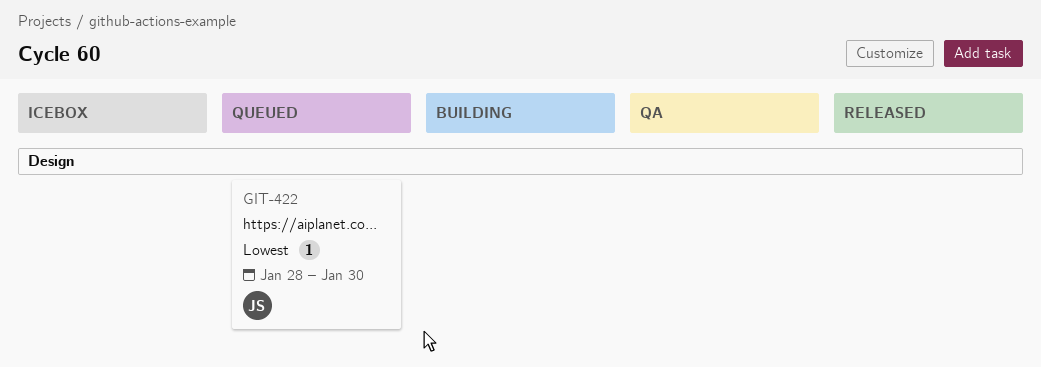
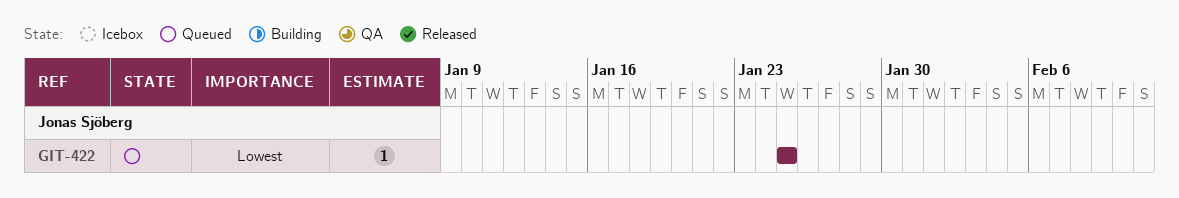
GIT-422, start: Jan 28 -> Jan 25
GIT-422, due: Jan 30 -> Jan 25

